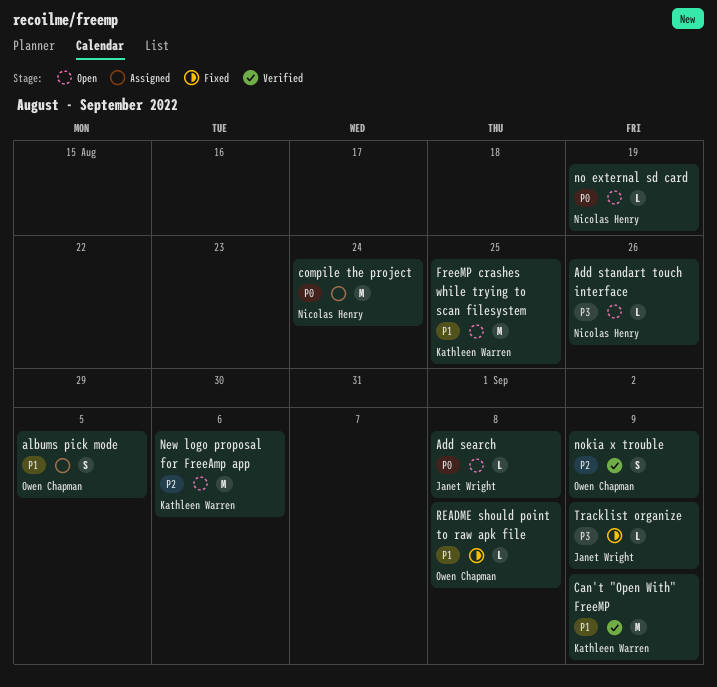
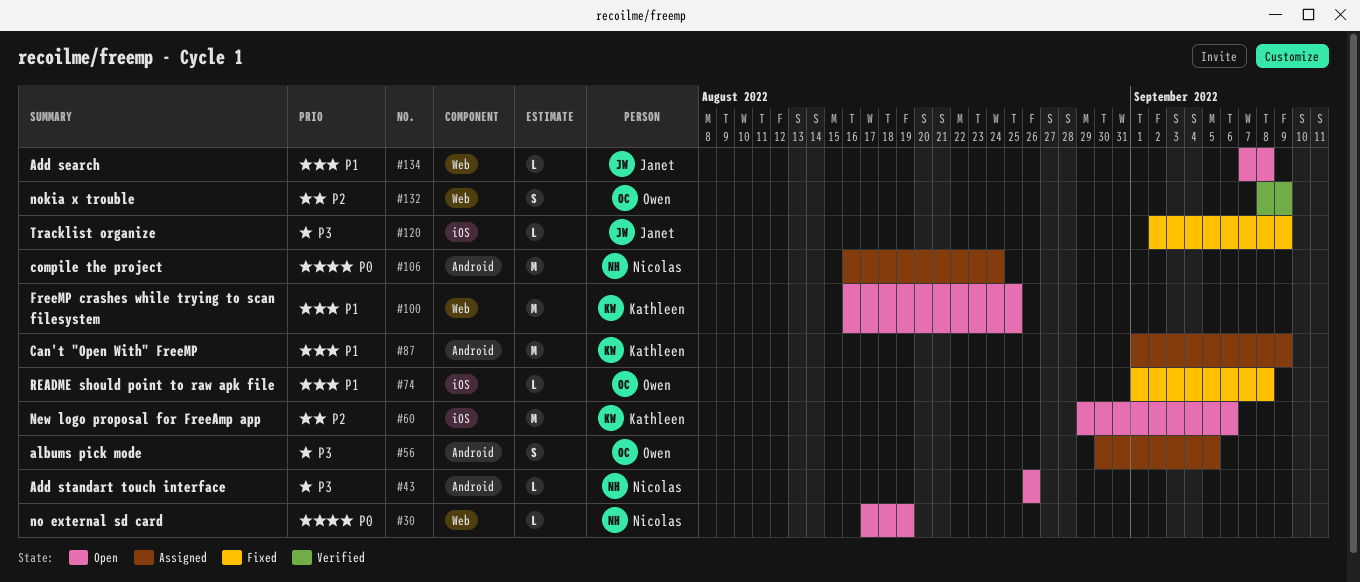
Add search, priority: P0 -> P1
albums pick mode, priority: P1 -> P3
Can't "Open With" FreeMP, status: Verified -> Assigned

